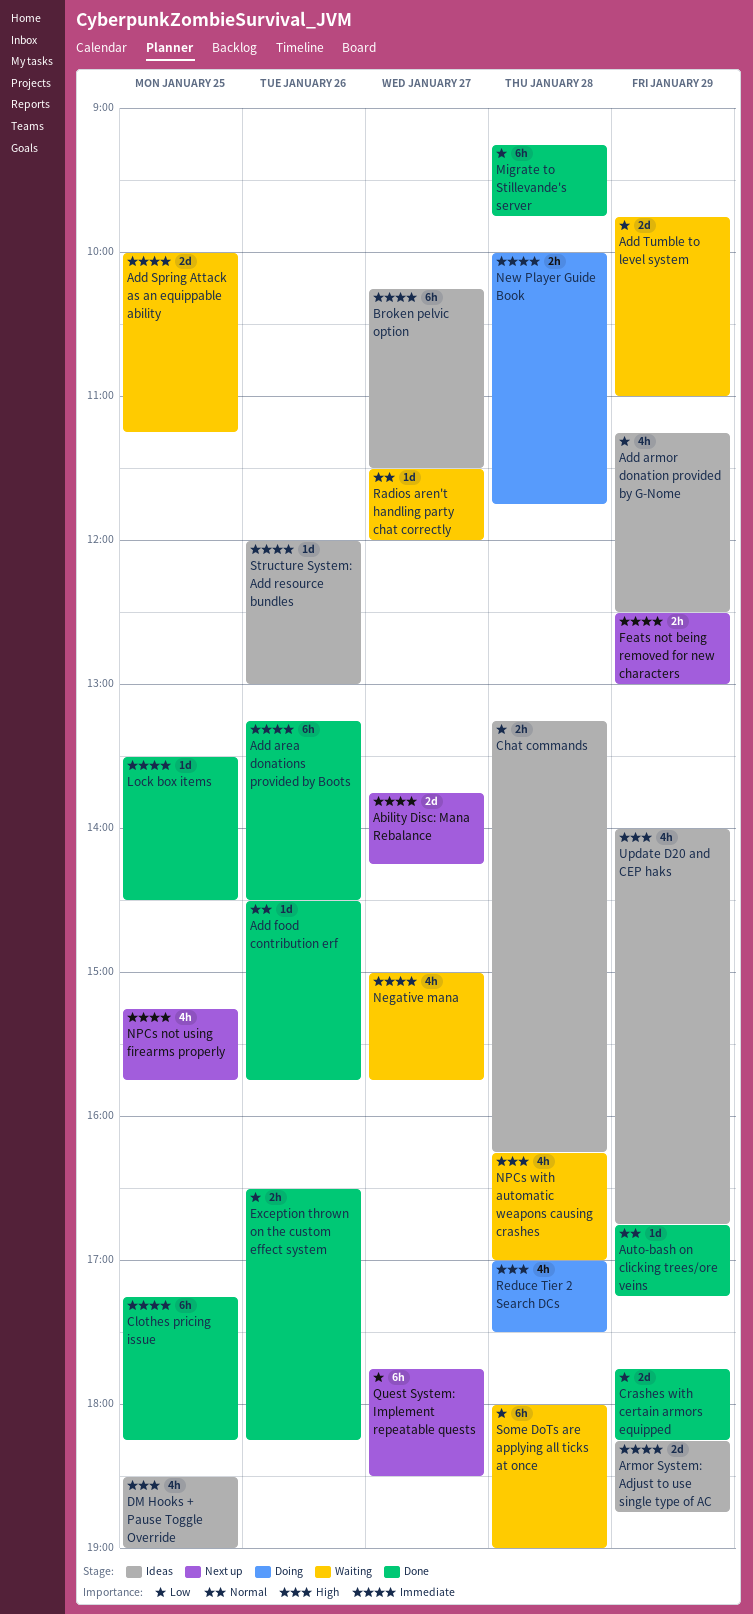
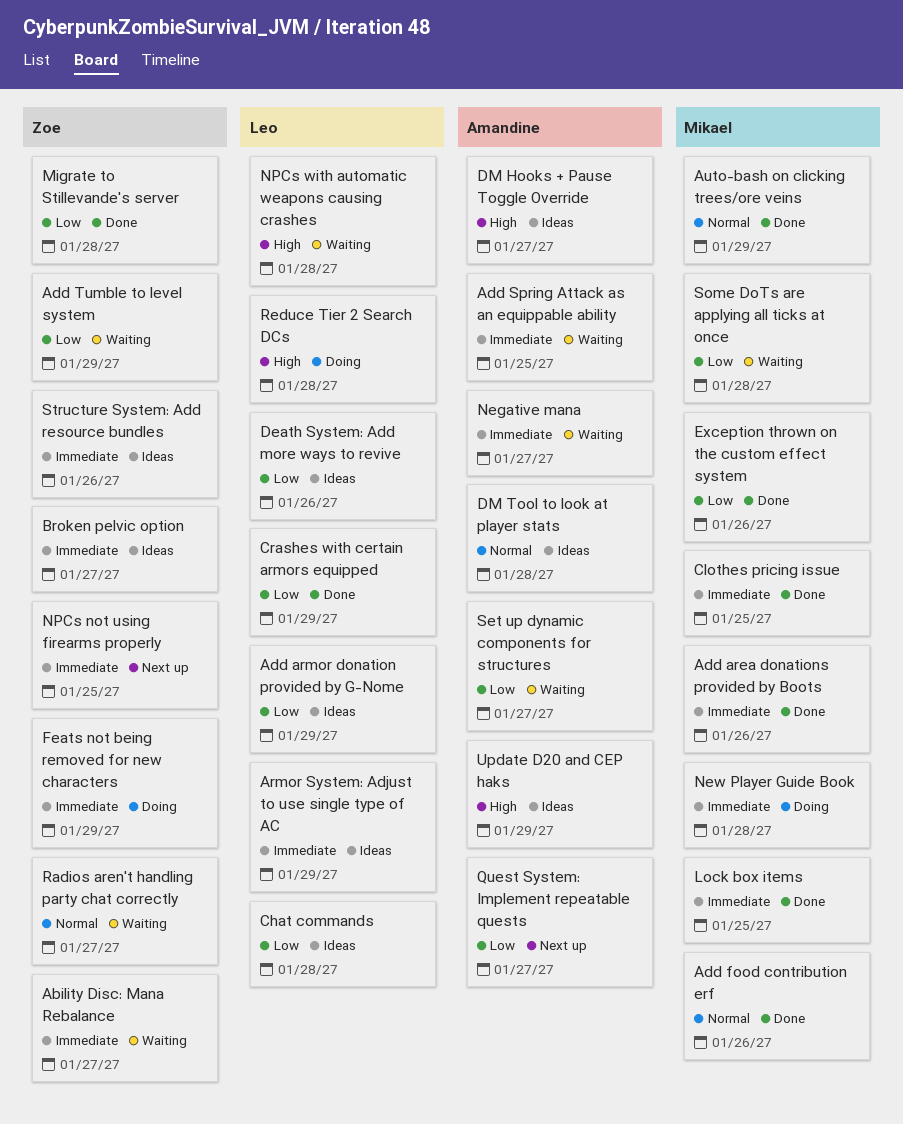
Ability Disc: Mana Rebalance, status: Next up -> Waiting
Death System: Add more ways to revive: none -> present
DM Hooks + Pause Toggle Override, day: Jan 25 -> Jan 27
DM Tool to look at player stats: none -> present
Feats not being removed for new characters, status: Next up -> Doing
Set up dynamic components for structures: none -> present

